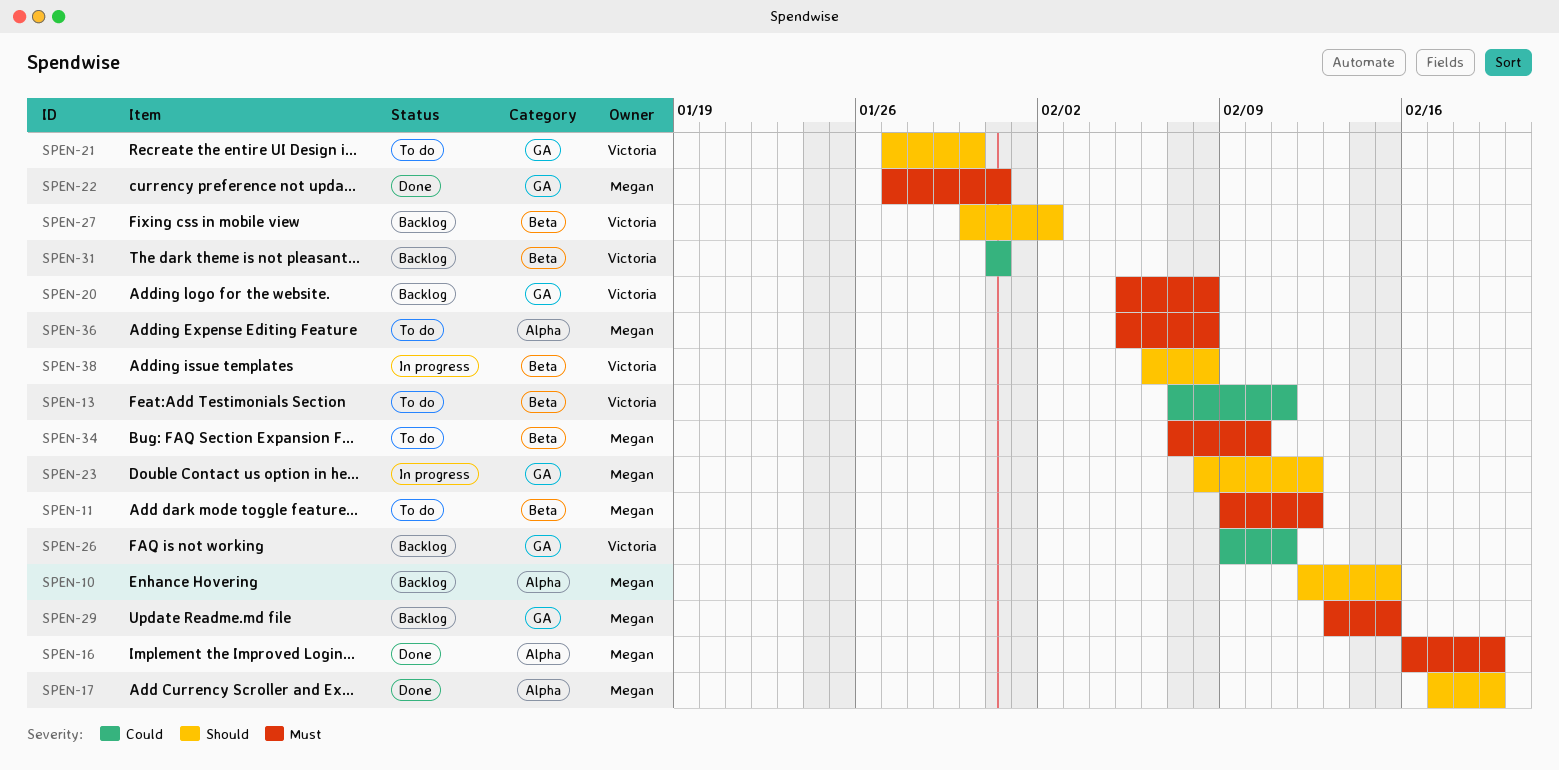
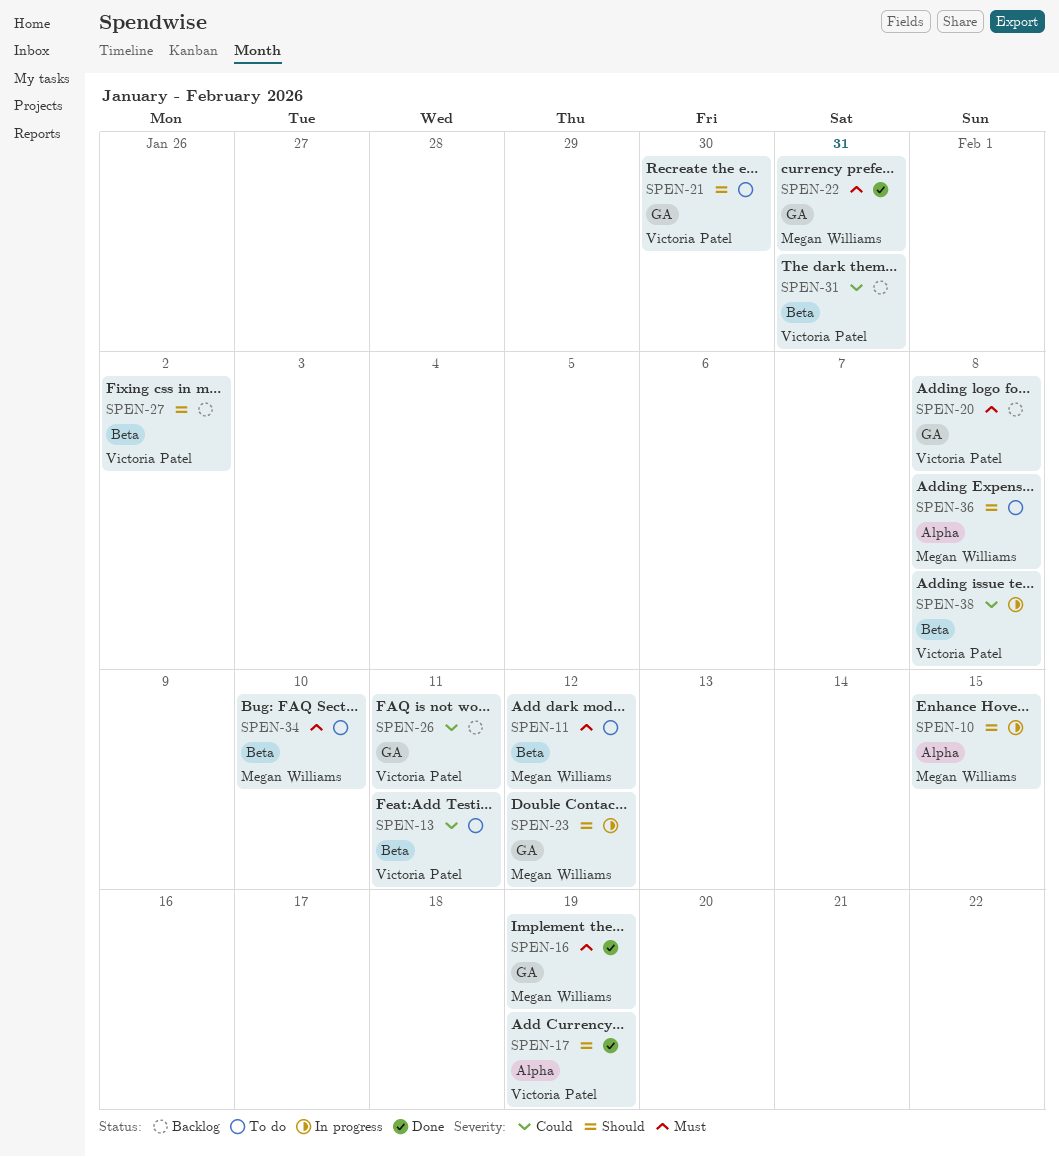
SPEN-10, status: Backlog -> In progress
SPEN-16, label: Alpha -> GA
SPEN-17, owner: Megan Williams -> Victoria Patel
SPEN-29: present -> none
SPEN-36, priority: Must -> Should
SPEN-38, priority: Should -> Could

